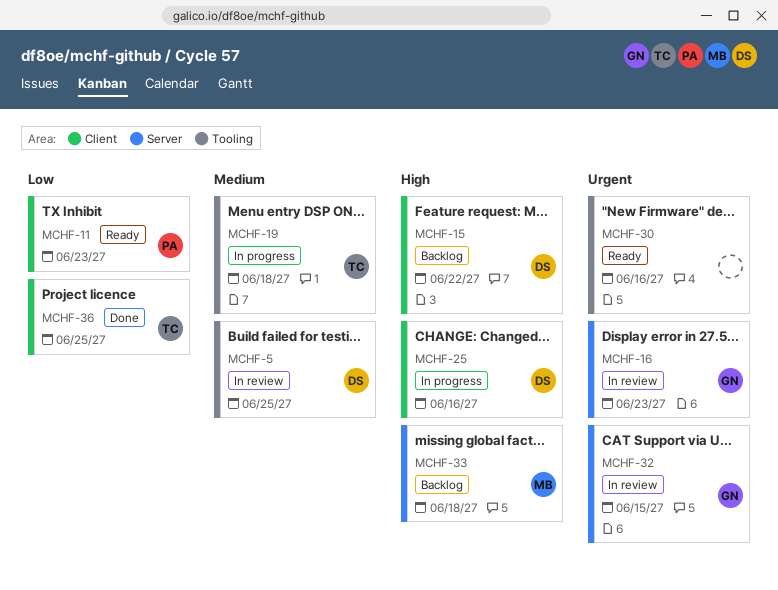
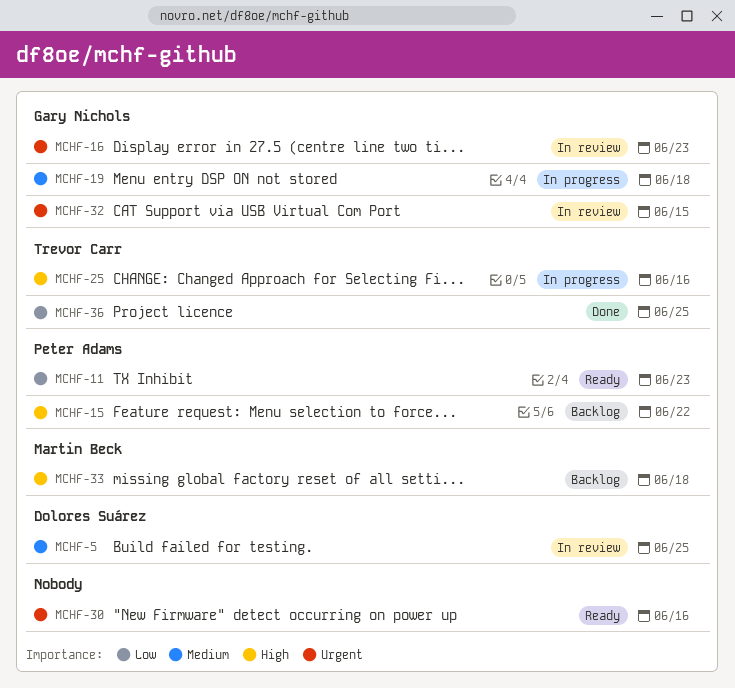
MCHF-15, owner: Dolores Suárez -> Peter Adams
MCHF-19, owner: Trevor Carr -> Gary Nichols
MCHF-25, owner: Dolores Suárez -> Trevor Carr

